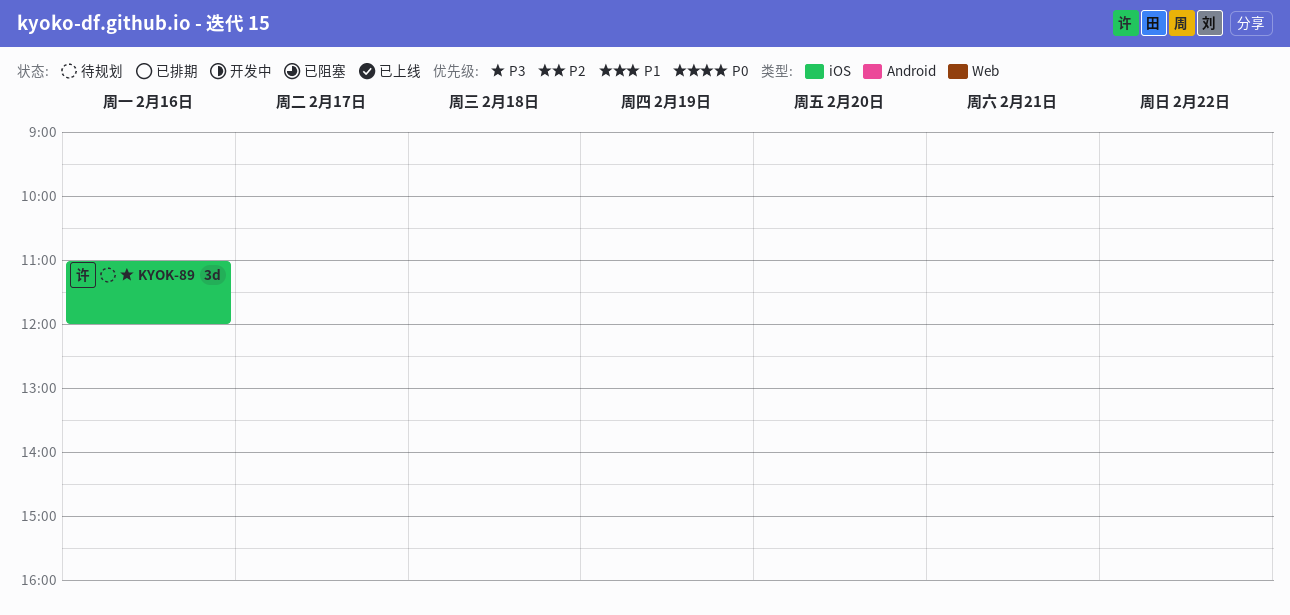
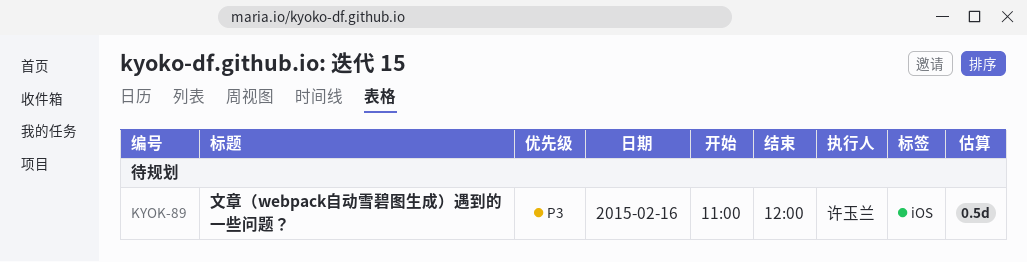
KYOK-89, estimate: 3d -> 0.5d

